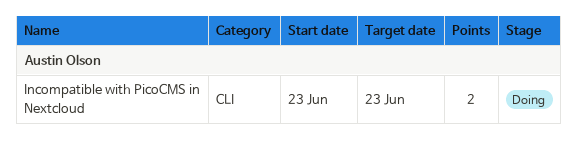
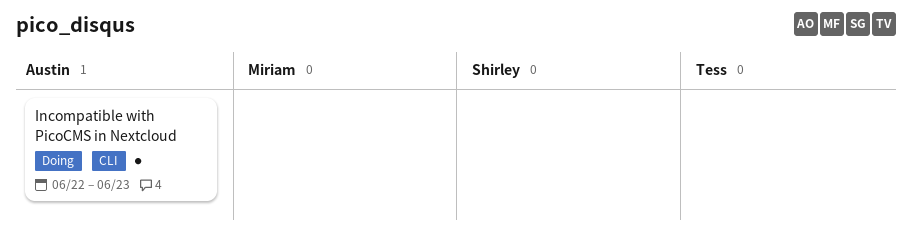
Incompatible with PicoCMS in Nextcloud, estimate: 2 -> 1
Incompatible with PicoCMS in Nextcloud, start: Jun 23 -> Jun 22

